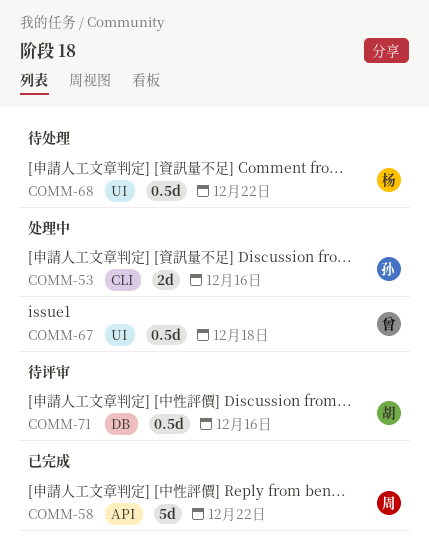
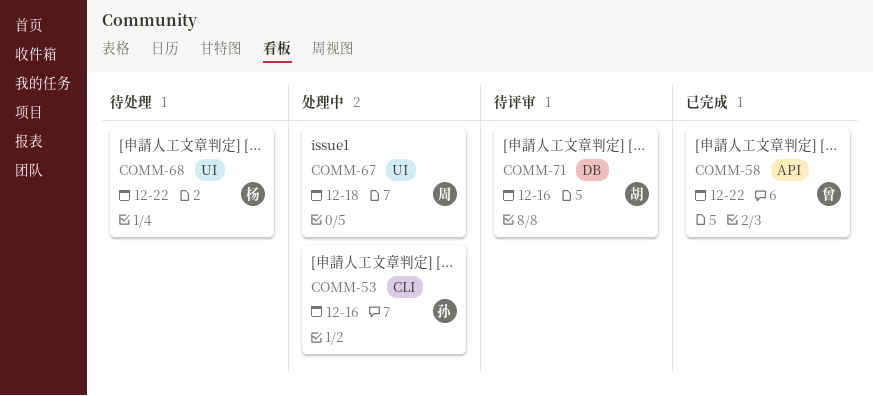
COMM-58, owner: 周 -> 曾
COMM-67, owner: 曾 -> 周

